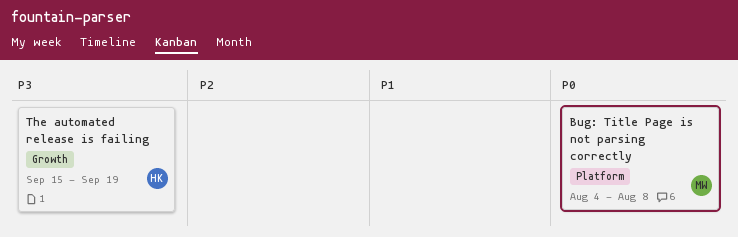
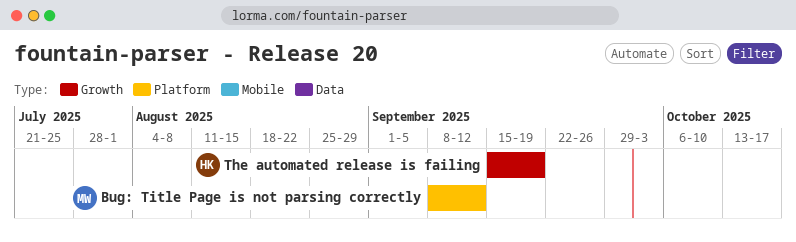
Bug: Title Page is not parsing correctly, start: Aug 4 -> Sep 8
Bug: Title Page is not parsing correctly, due: Aug 8 -> Sep 12

